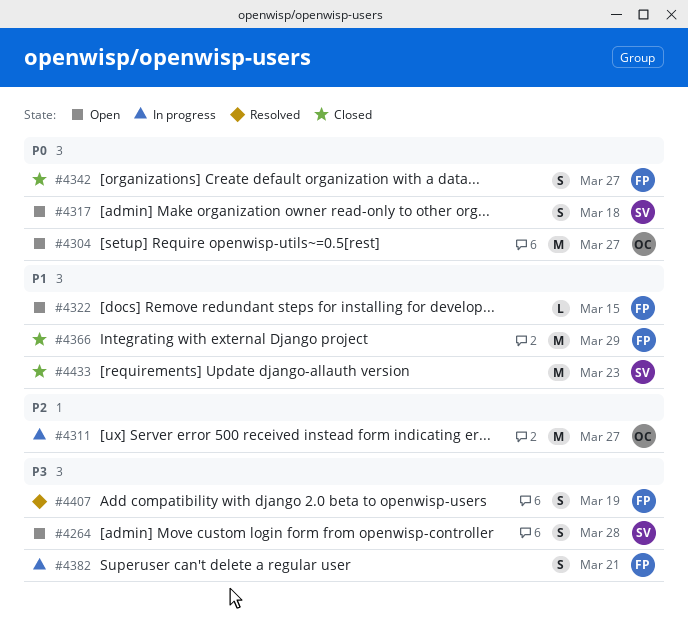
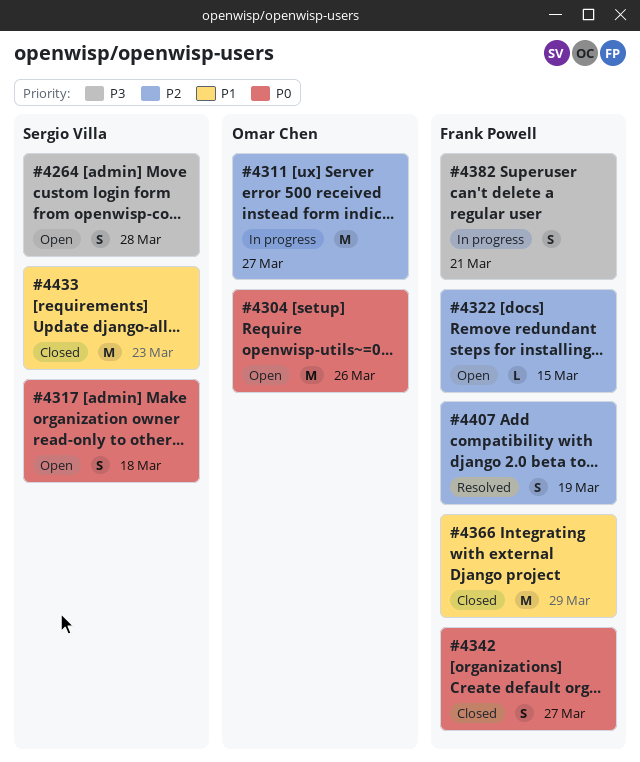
#4304, due: Mar 27 -> Mar 26
#4322, priority: P1 -> P2
#4407, priority: P3 -> P2

